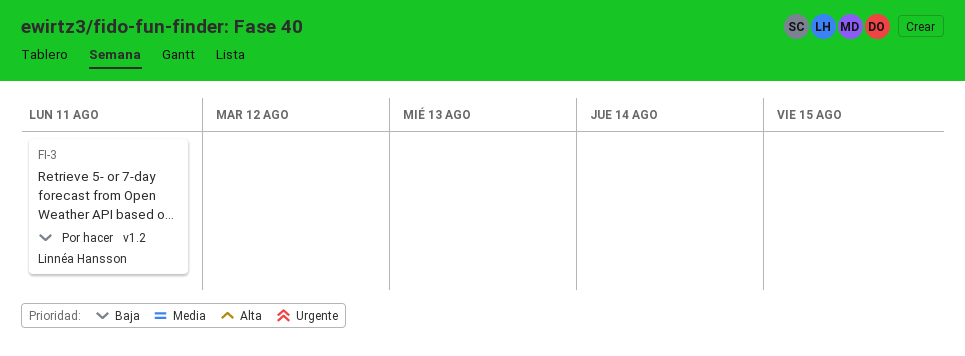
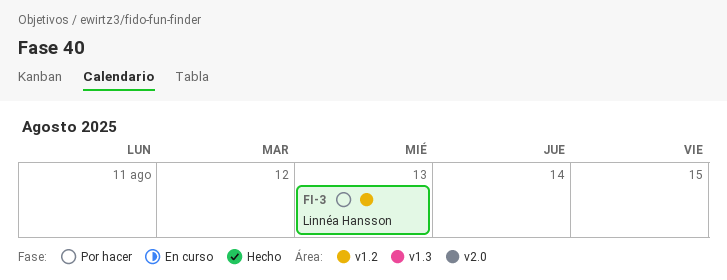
FI-3, due: Aug 11 -> Aug 13

